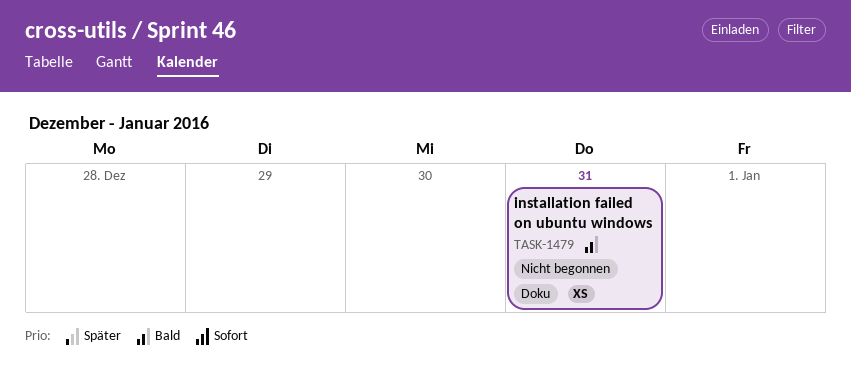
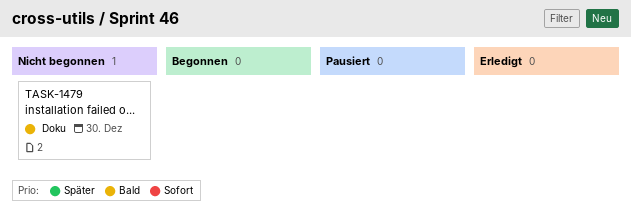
TASK-1479, due: Dec 31 -> Dec 30

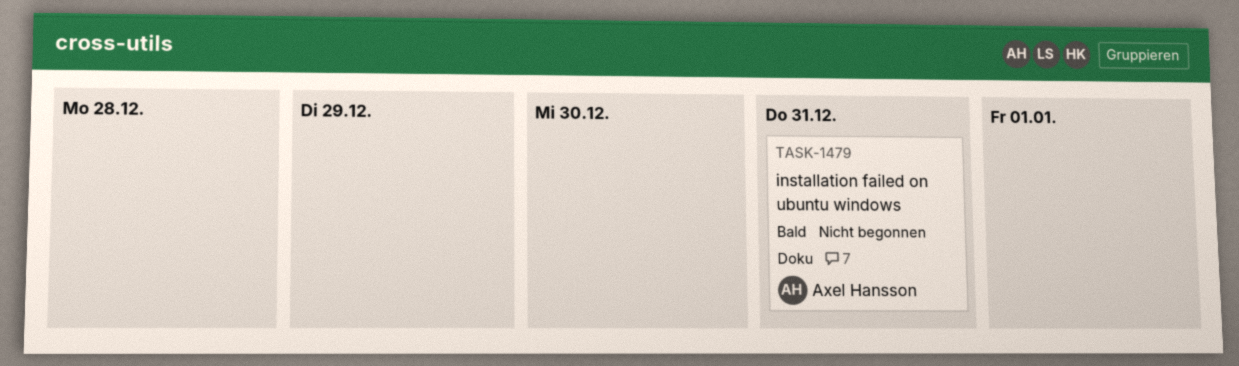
TASK-1479, due: Dec 30 -> Dec 31

